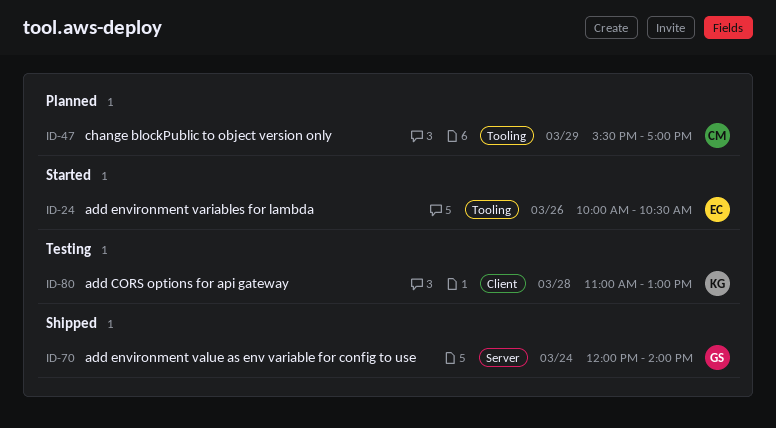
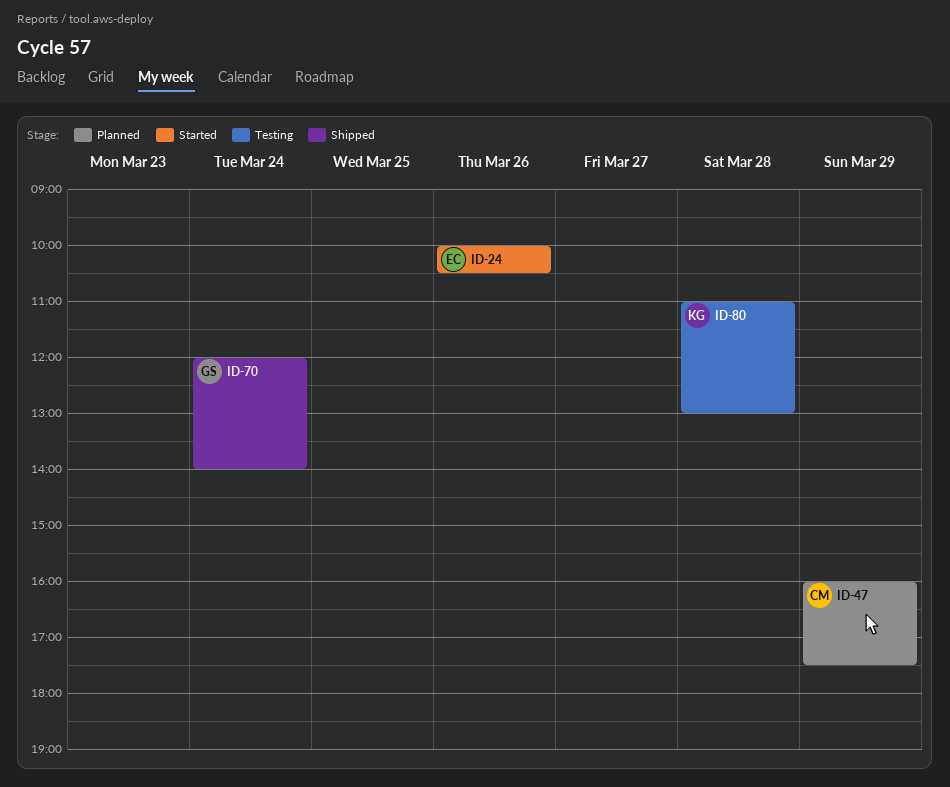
ID-47, begins: 15:30 -> 16:00
ID-47, ends: 17:00 -> 17:30

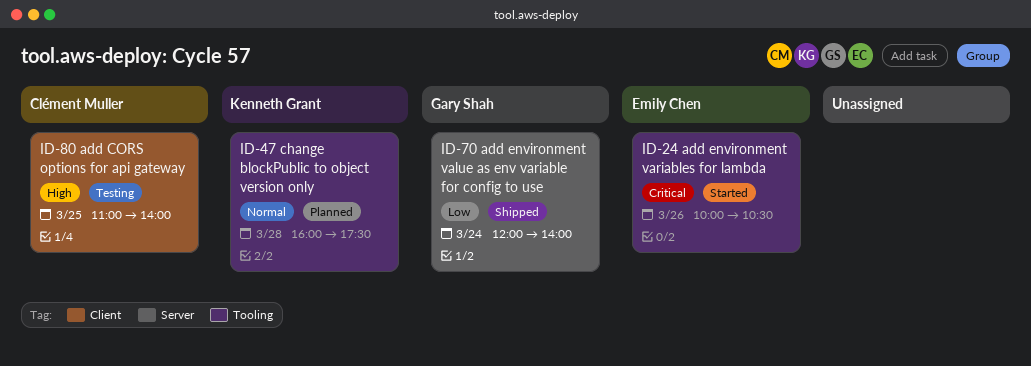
ID-47, owner: Clément Muller -> Kenneth Grant
ID-47, day: Mar 29 -> Mar 28
ID-80, owner: Kenneth Grant -> Clément Muller
ID-80, day: Mar 28 -> Mar 25
ID-80, ends: 13:00 -> 14:00

